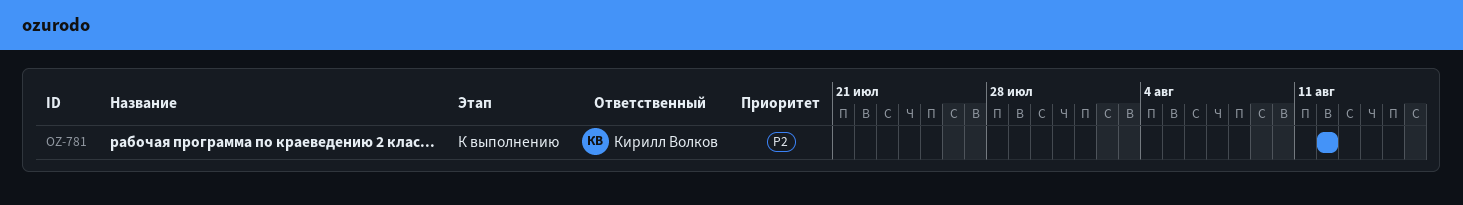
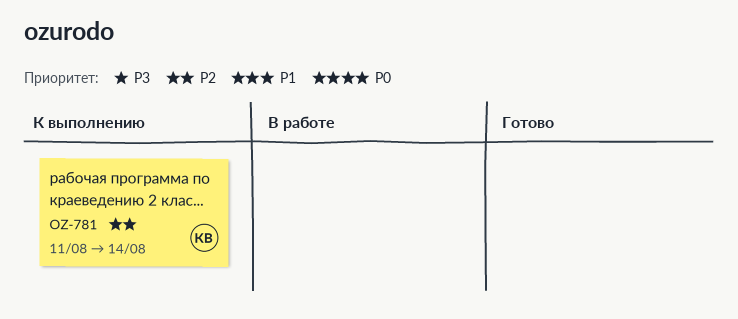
OZ-781, start: Aug 12 -> Aug 11
OZ-781, due: Aug 12 -> Aug 14

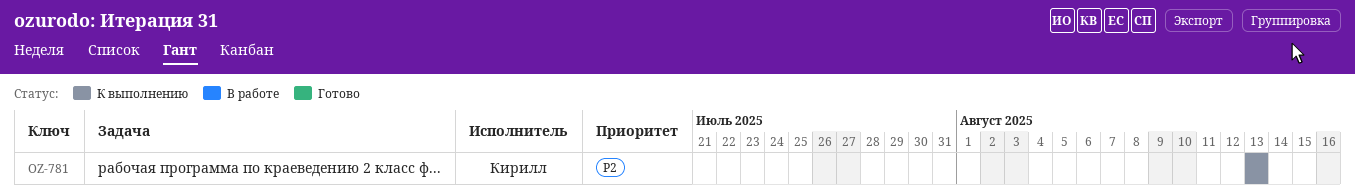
OZ-781, start: Aug 11 -> Aug 13
OZ-781, due: Aug 14 -> Aug 13

